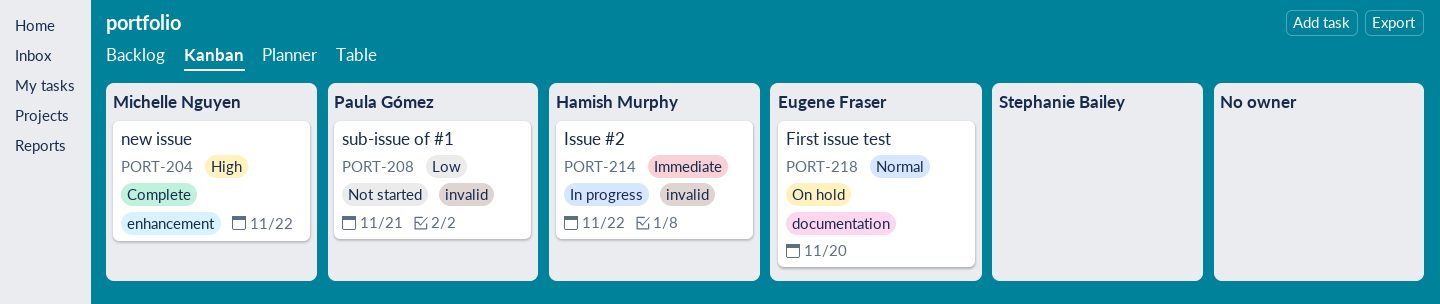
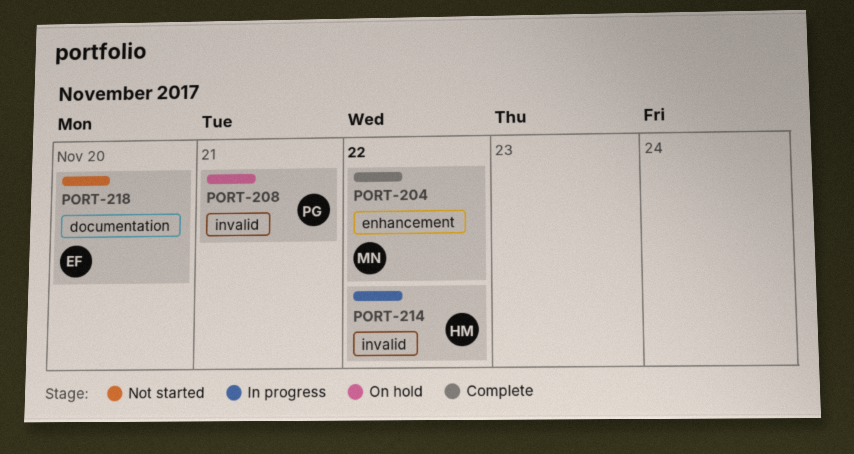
PORT-208, status: Not started -> On hold
PORT-218, status: On hold -> Not started

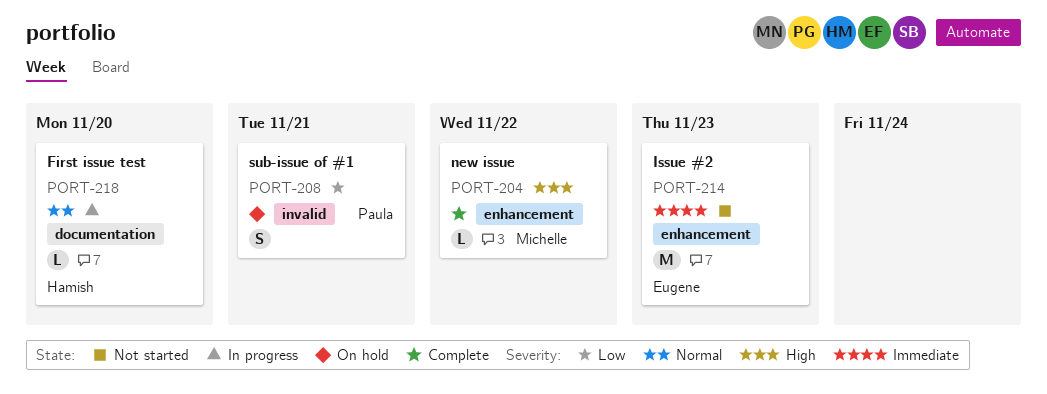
PORT-214, status: In progress -> Not started
PORT-214, owner: Hamish -> Eugene
PORT-214, label: invalid -> enhancement
PORT-214, due: Nov 22 -> Nov 23
PORT-218, status: Not started -> In progress
PORT-218, owner: Eugene -> Hamish

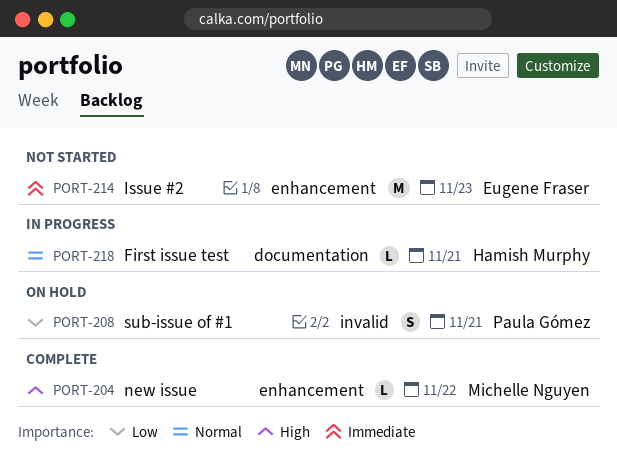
PORT-218, due: Nov 20 -> Nov 21

